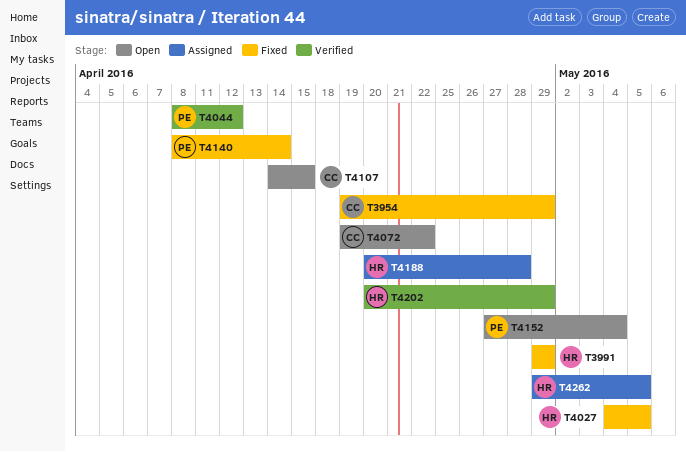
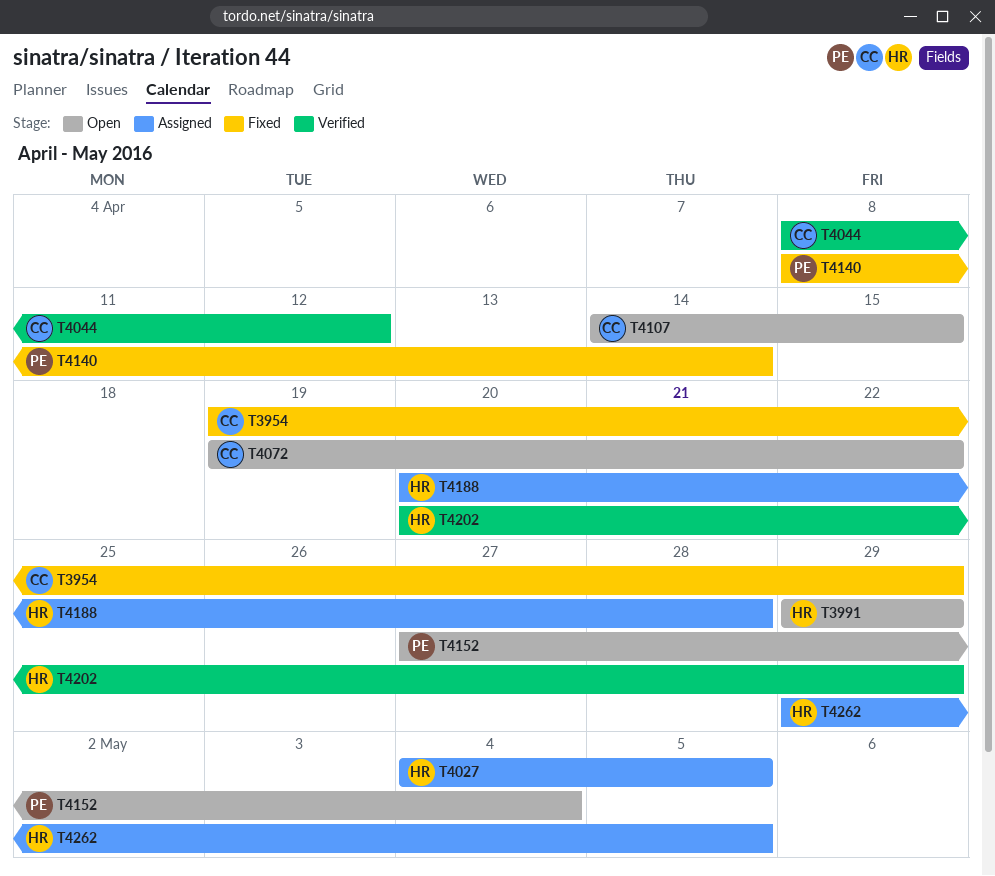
T3991, status: Fixed -> Open
T4027, status: Fixed -> Assigned
T4044, owner: PE -> CC

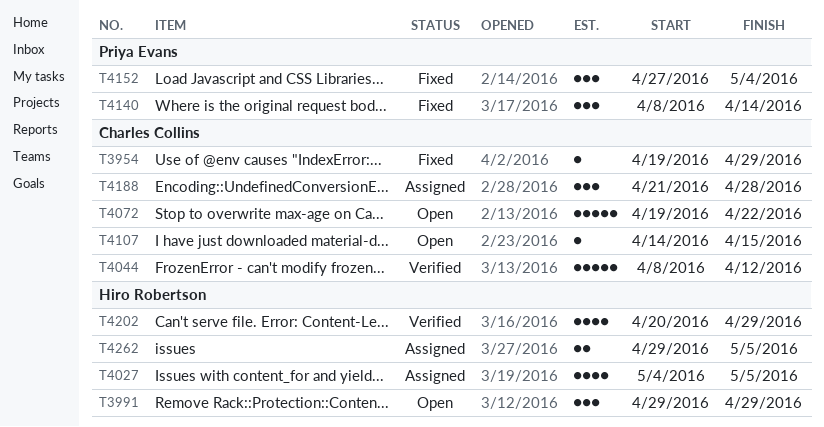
T4152, status: Open -> Fixed
T4188, owner: Hiro Robertson -> Charles Collins
T4188, start: Apr 20 -> Apr 21

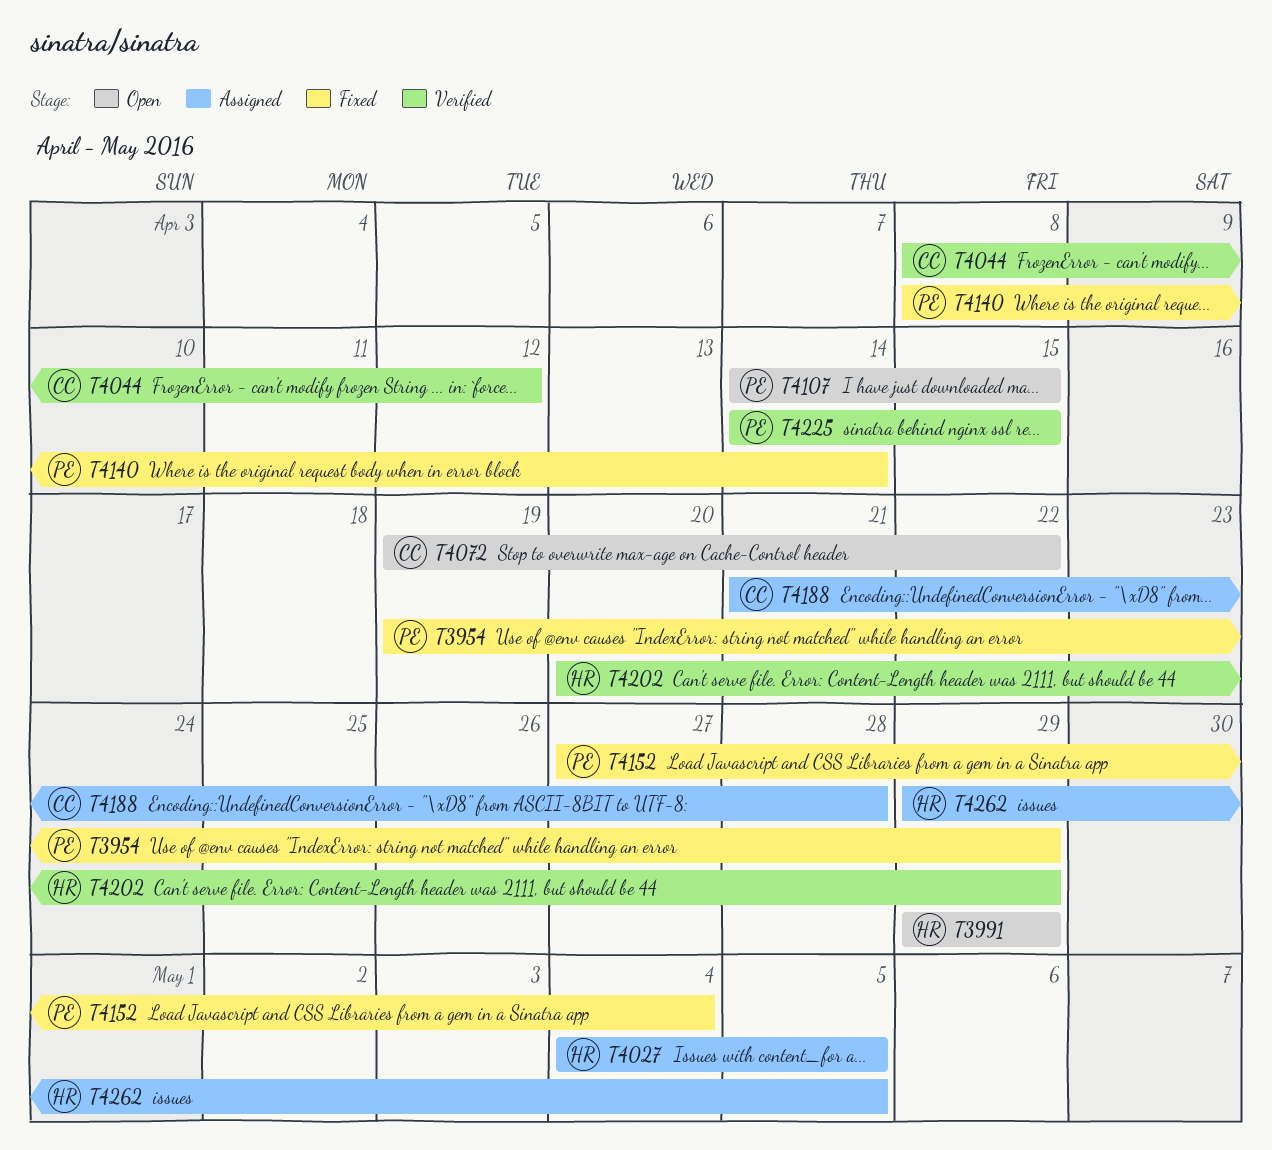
T3954, owner: Charles Collins -> Priya Evans
T4107, owner: Charles Collins -> Priya Evans
T4225: none -> present

